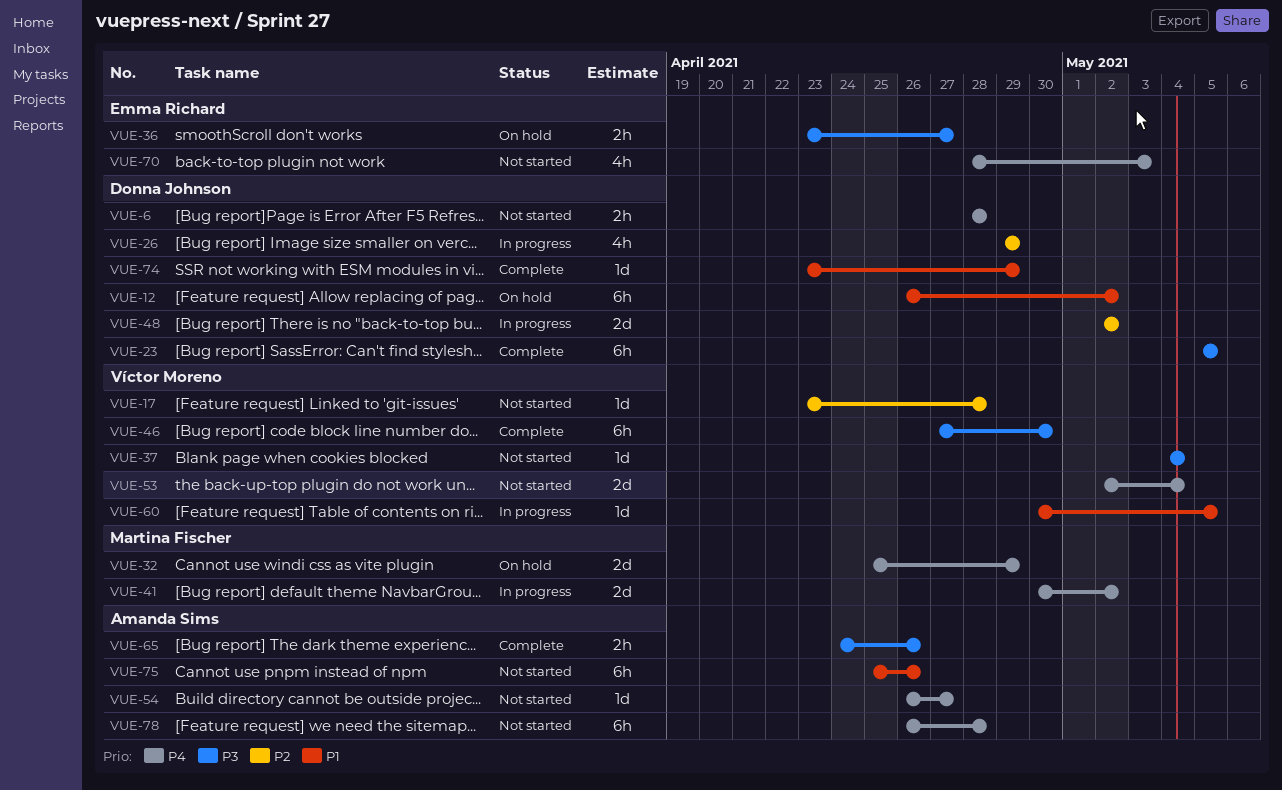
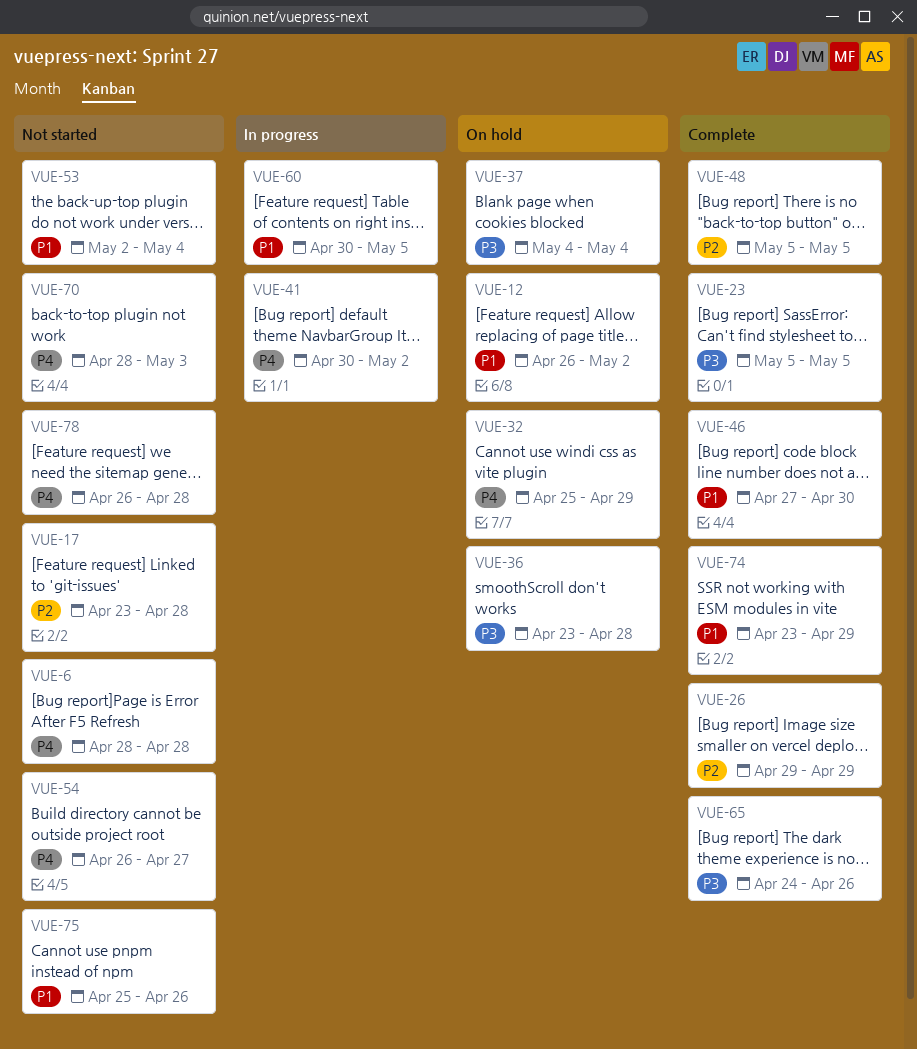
VUE-26, status: In progress -> Complete
VUE-36, due: Apr 27 -> Apr 28
VUE-37, status: Not started -> On hold
VUE-46, priority: P3 -> P1
VUE-48, status: In progress -> Complete
VUE-48, start: May 2 -> May 5
VUE-48, due: May 2 -> May 5
VUE-53, priority: P4 -> P1

